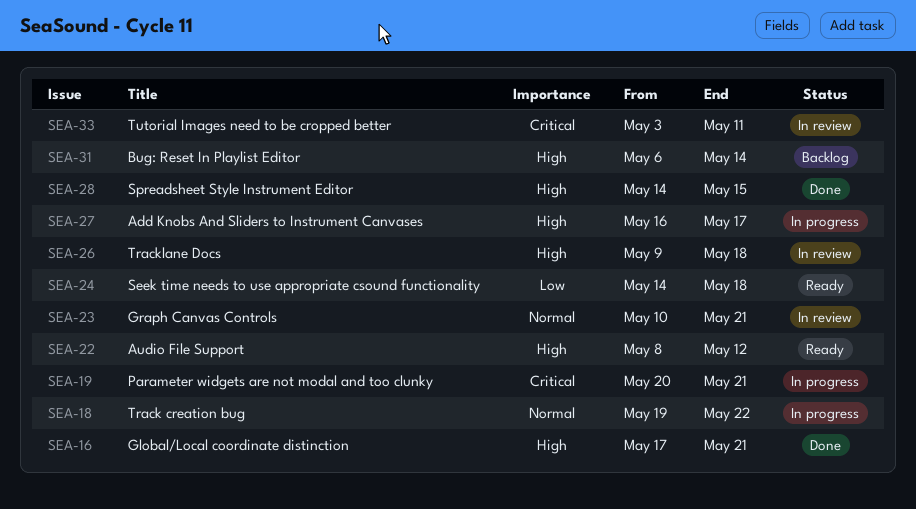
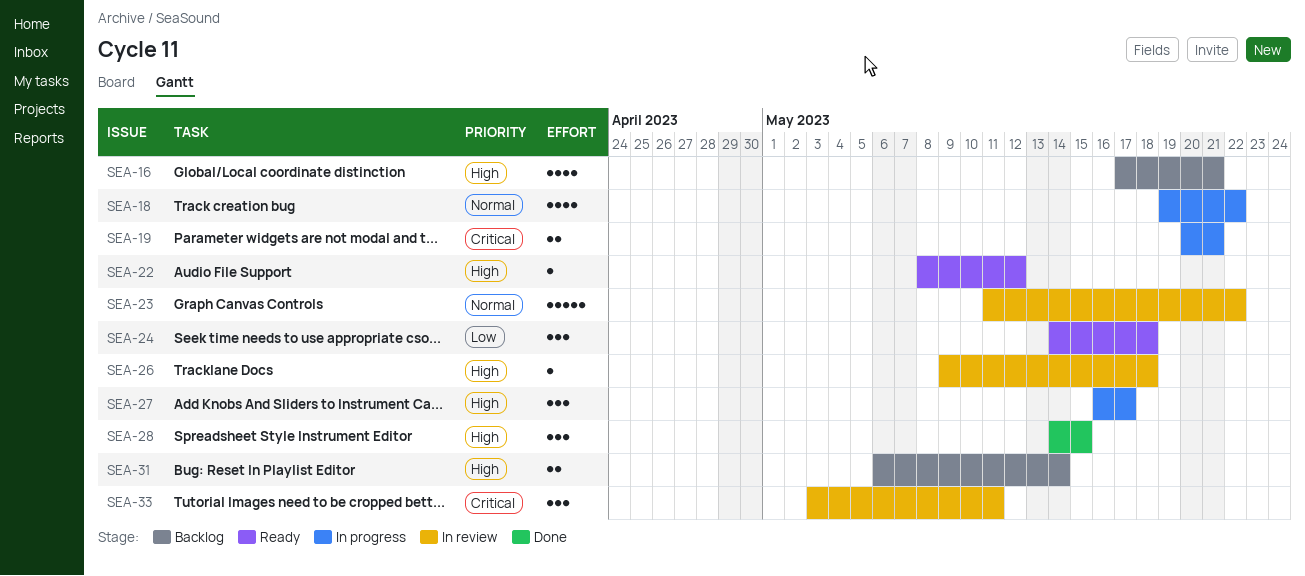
SEA-16, status: Done -> Backlog
SEA-23, start: May 10 -> May 11
SEA-23, due: May 21 -> May 22

